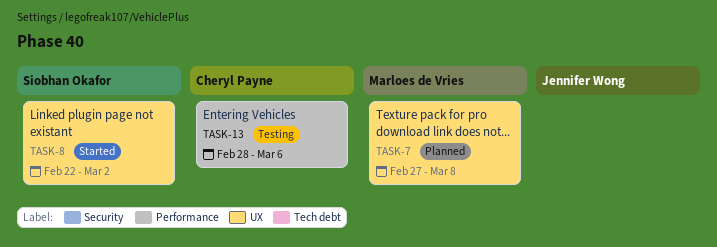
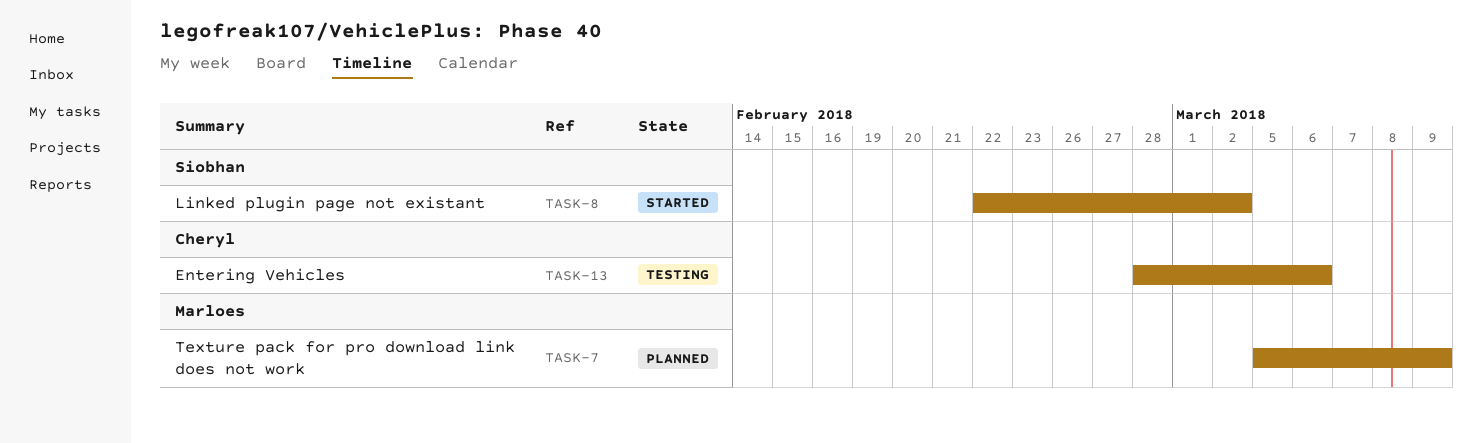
TASK-7, start: Feb 27 -> Mar 5
TASK-7, due: Mar 8 -> Mar 9

